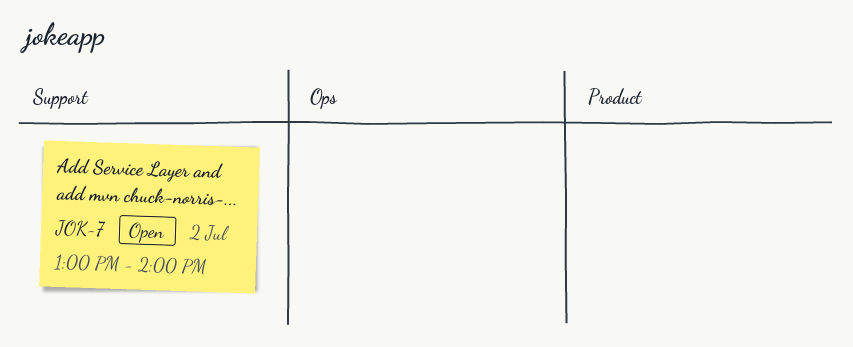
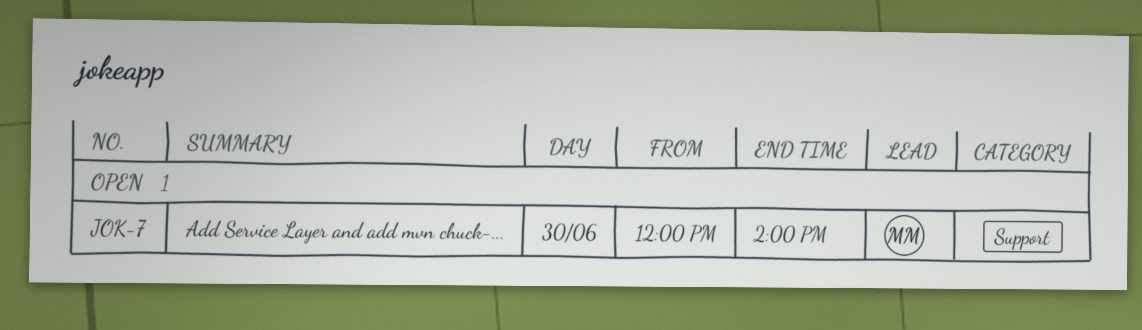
JOK-7, day: Jul 2 -> Jun 30
JOK-7, begins: 13:00 -> 12:00

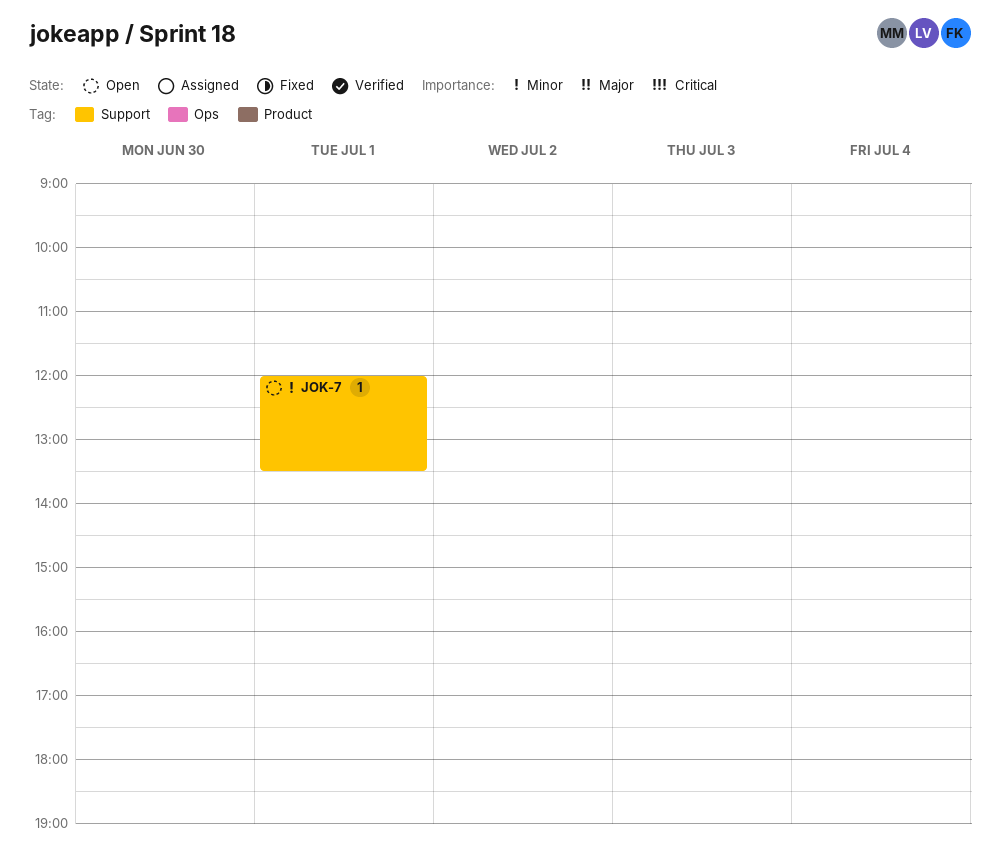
JOK-7, day: Jun 30 -> Jul 1
JOK-7, ends: 14:00 -> 13:30

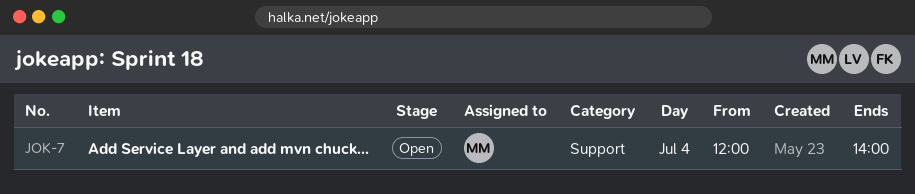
JOK-7, day: Jul 1 -> Jul 4
JOK-7, ends: 13:30 -> 14:00

